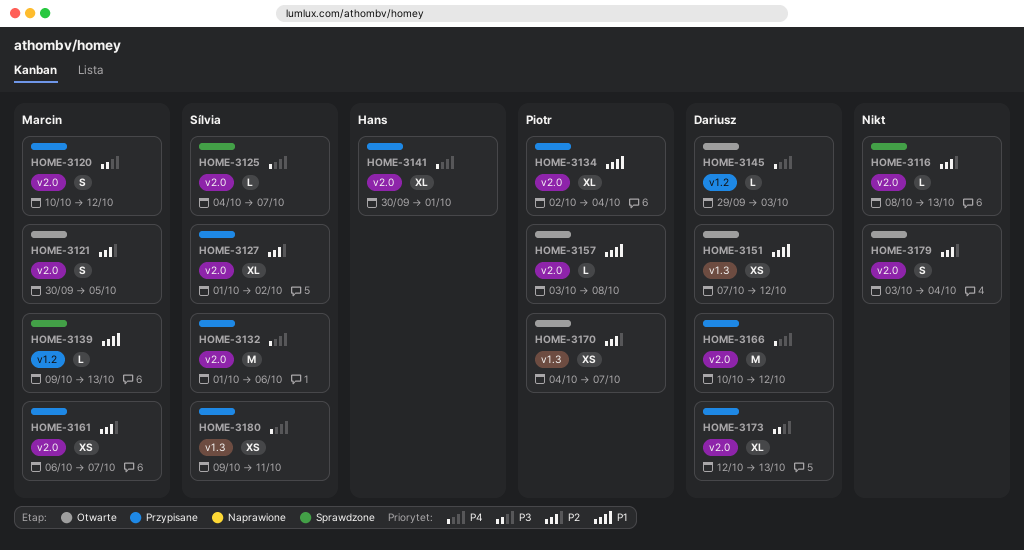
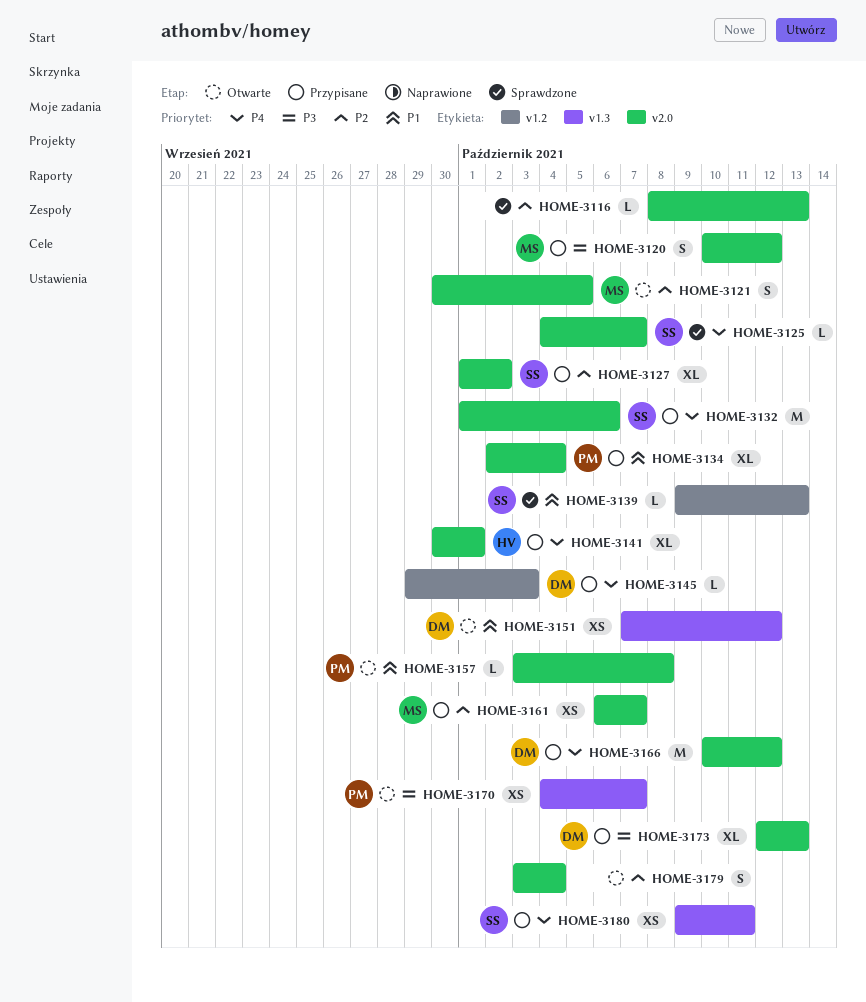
HOME-3139, owner: Marcin -> Sílvia
HOME-3145, status: Otwarte -> Przypisane
HOME-3170, priority: P2 -> P3

